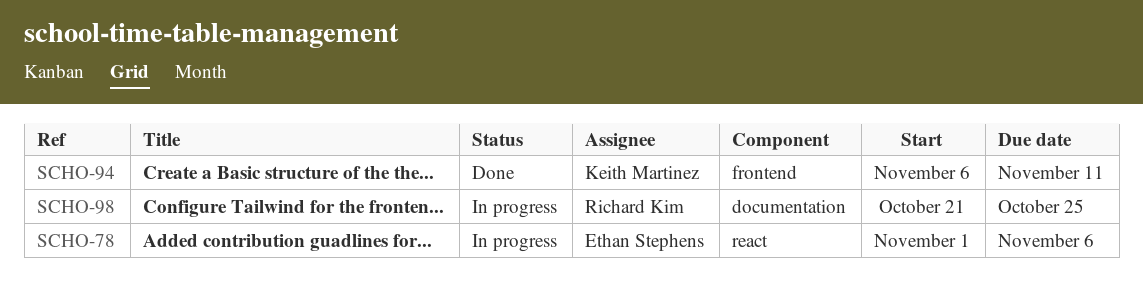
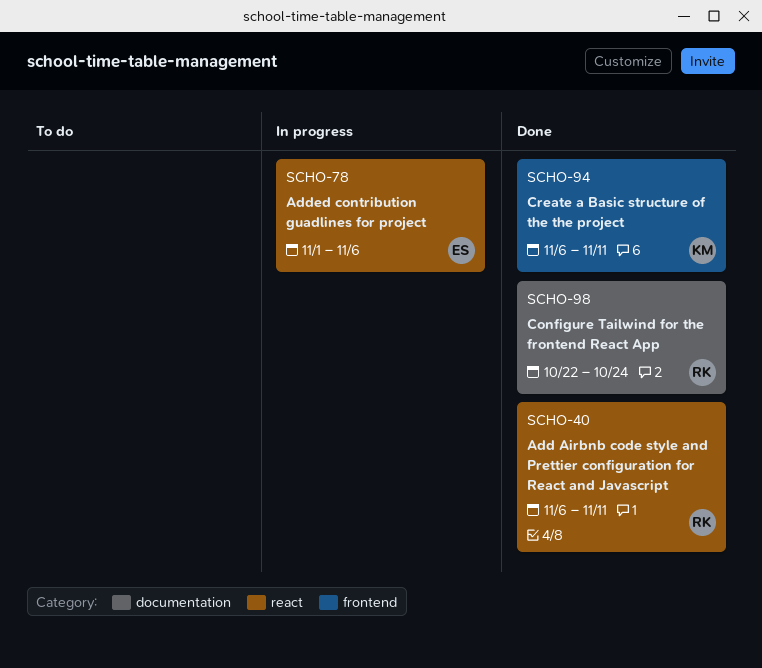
SCHO-40: none -> present
SCHO-98, status: In progress -> Done
SCHO-98, start: Oct 21 -> Oct 22
SCHO-98, due: Oct 25 -> Oct 24

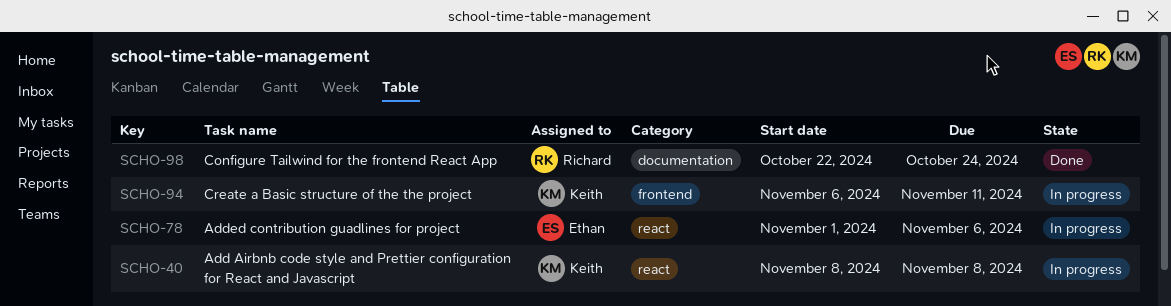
SCHO-40, status: Done -> In progress
SCHO-40, owner: Richard -> Keith
SCHO-40, start: Nov 6 -> Nov 8
SCHO-40, due: Nov 11 -> Nov 8
SCHO-94, status: Done -> In progress

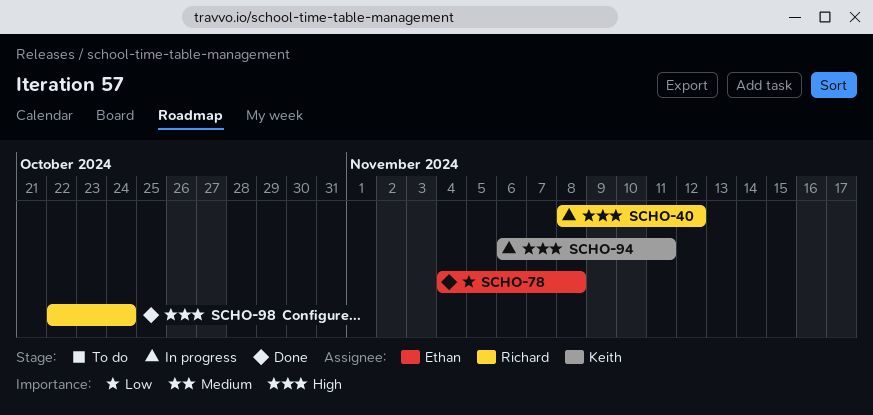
SCHO-40, owner: Keith -> Richard
SCHO-40, due: Nov 8 -> Nov 12
SCHO-78, status: In progress -> Done
SCHO-78, start: Nov 1 -> Nov 4
SCHO-78, due: Nov 6 -> Nov 8

